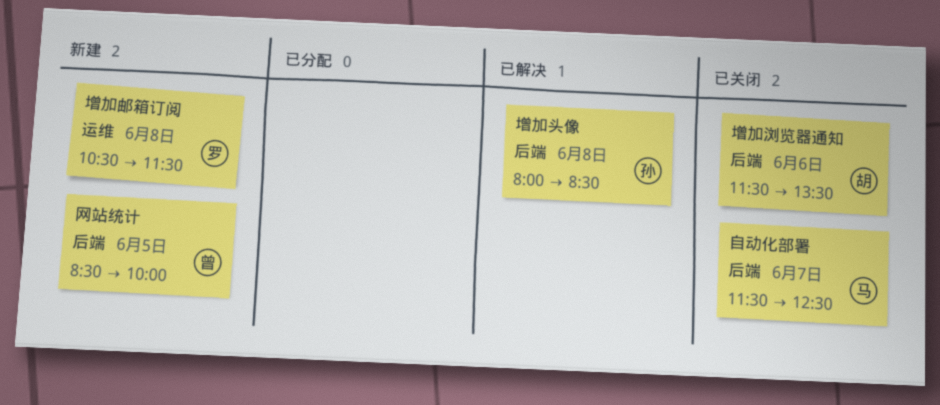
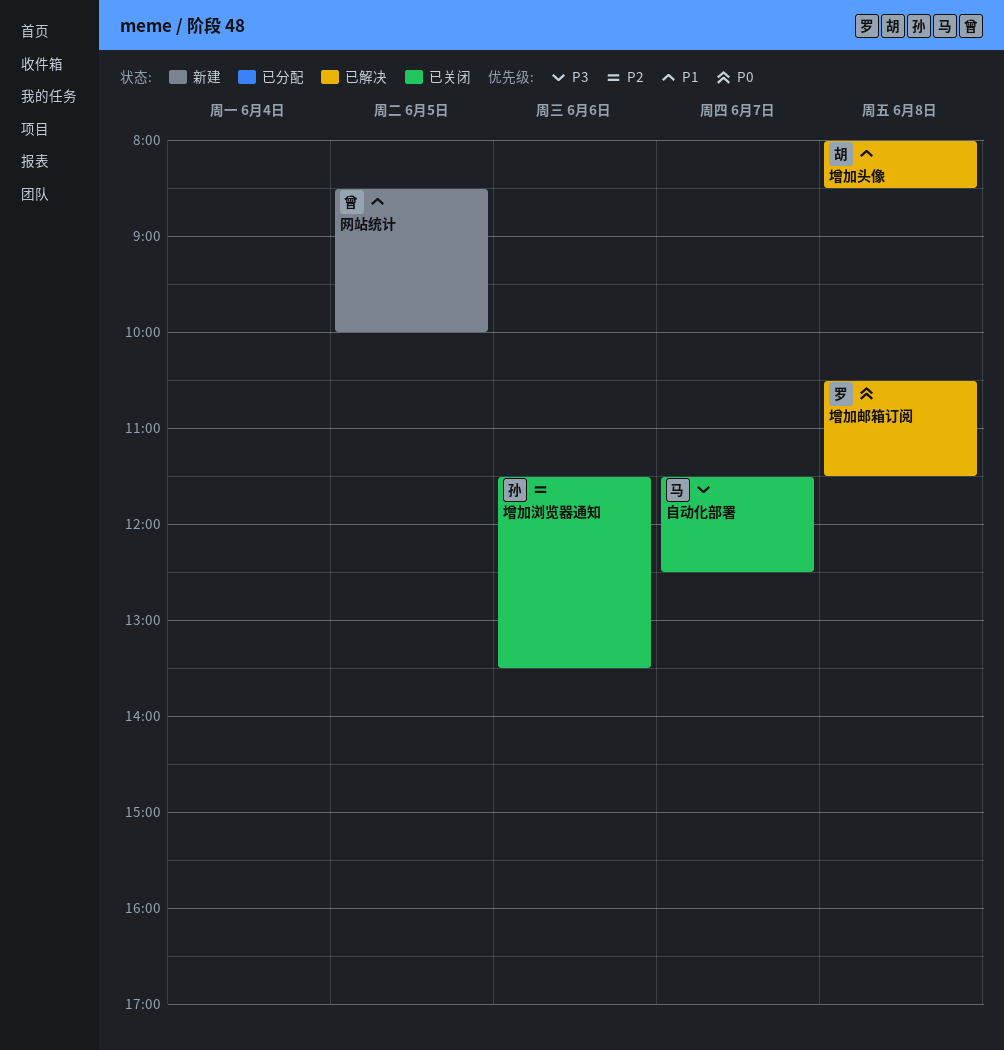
增加头像, owner: 孙 -> 胡
增加浏览器通知, owner: 胡 -> 孙
增加邮箱订阅, status: 新建 -> 已解决

